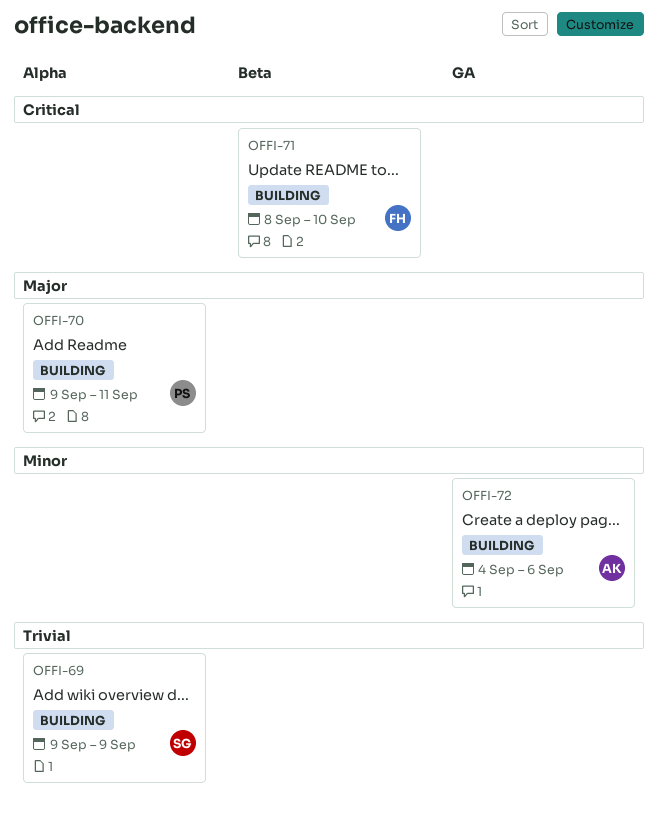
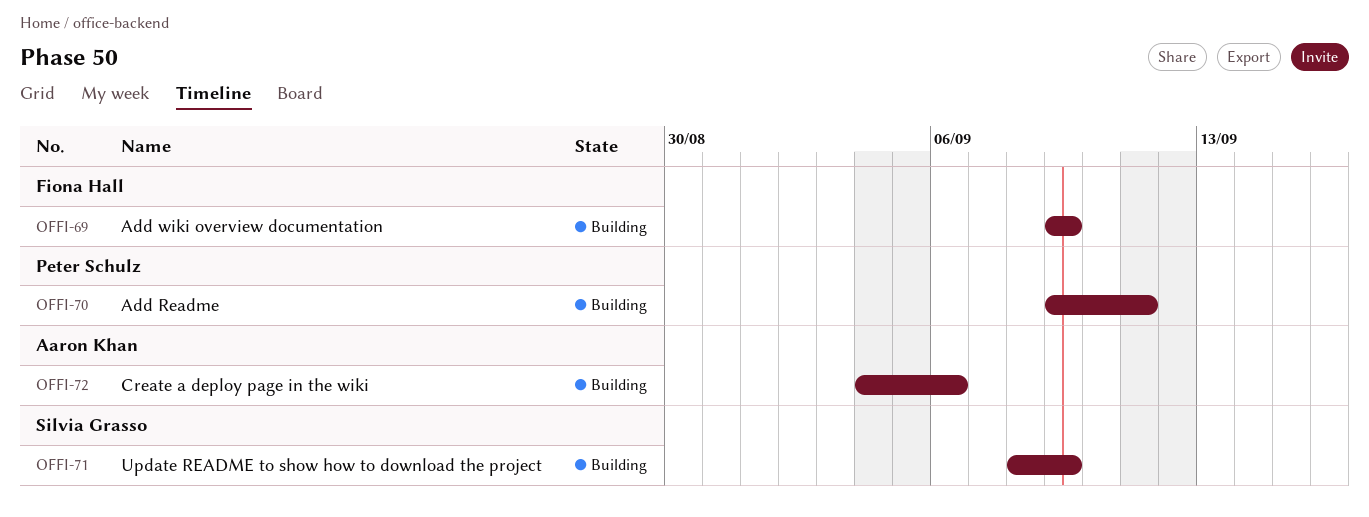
OFFI-69, owner: Silvia Grasso -> Fiona Hall
OFFI-71, owner: Fiona Hall -> Silvia Grasso
OFFI-71, due: Sep 10 -> Sep 9

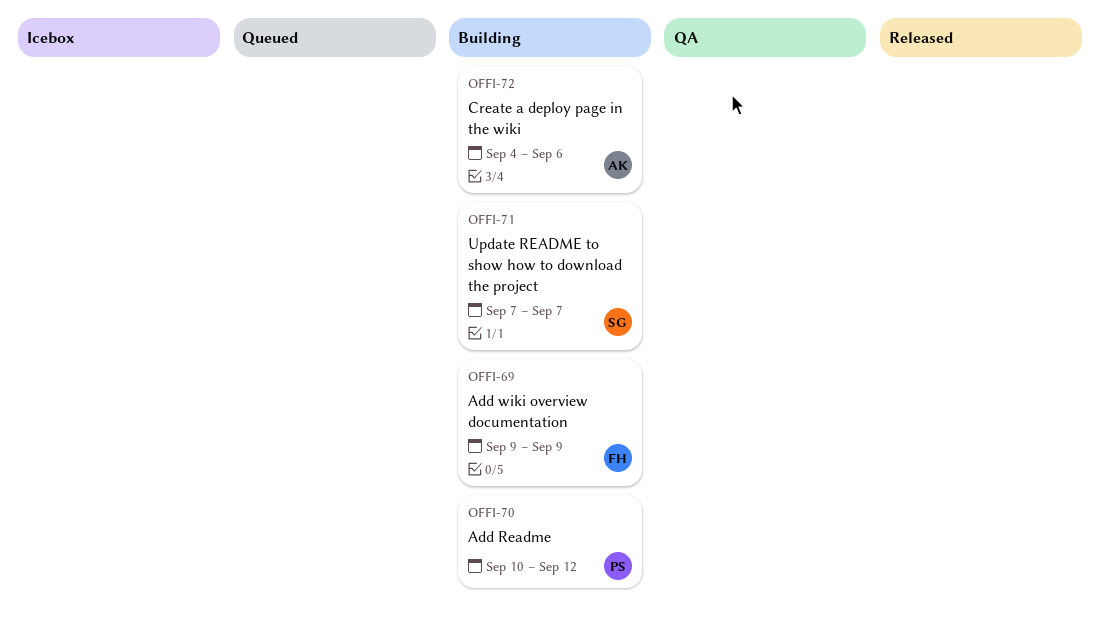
OFFI-70, start: Sep 9 -> Sep 10
OFFI-70, due: Sep 11 -> Sep 12
OFFI-71, start: Sep 8 -> Sep 7
OFFI-71, due: Sep 9 -> Sep 7

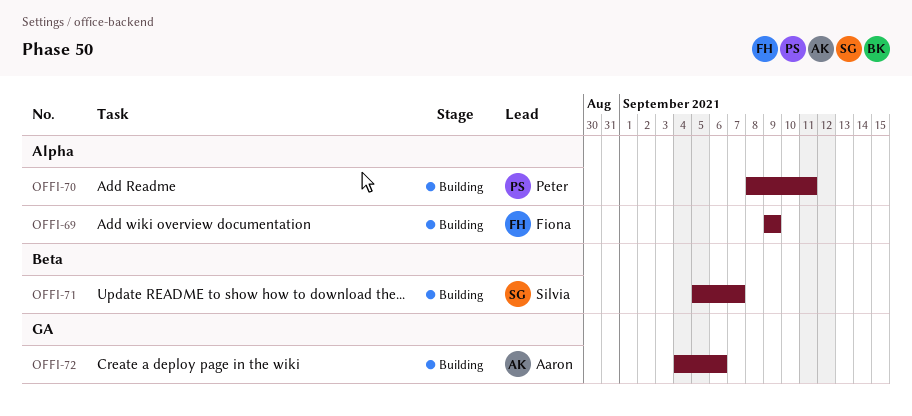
OFFI-70, start: Sep 10 -> Sep 8
OFFI-70, due: Sep 12 -> Sep 11
OFFI-71, start: Sep 7 -> Sep 5

